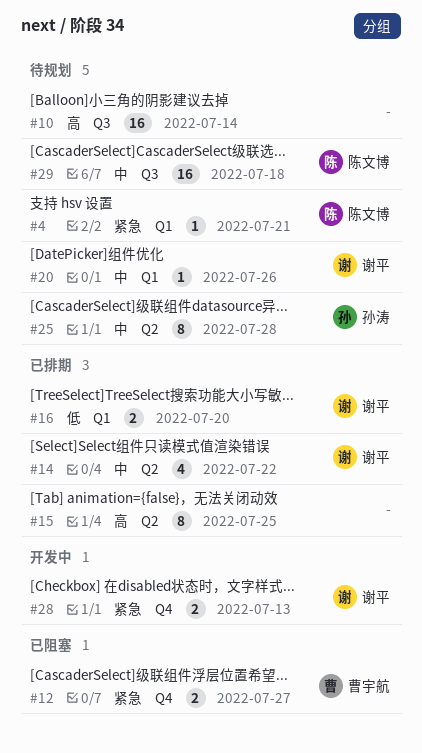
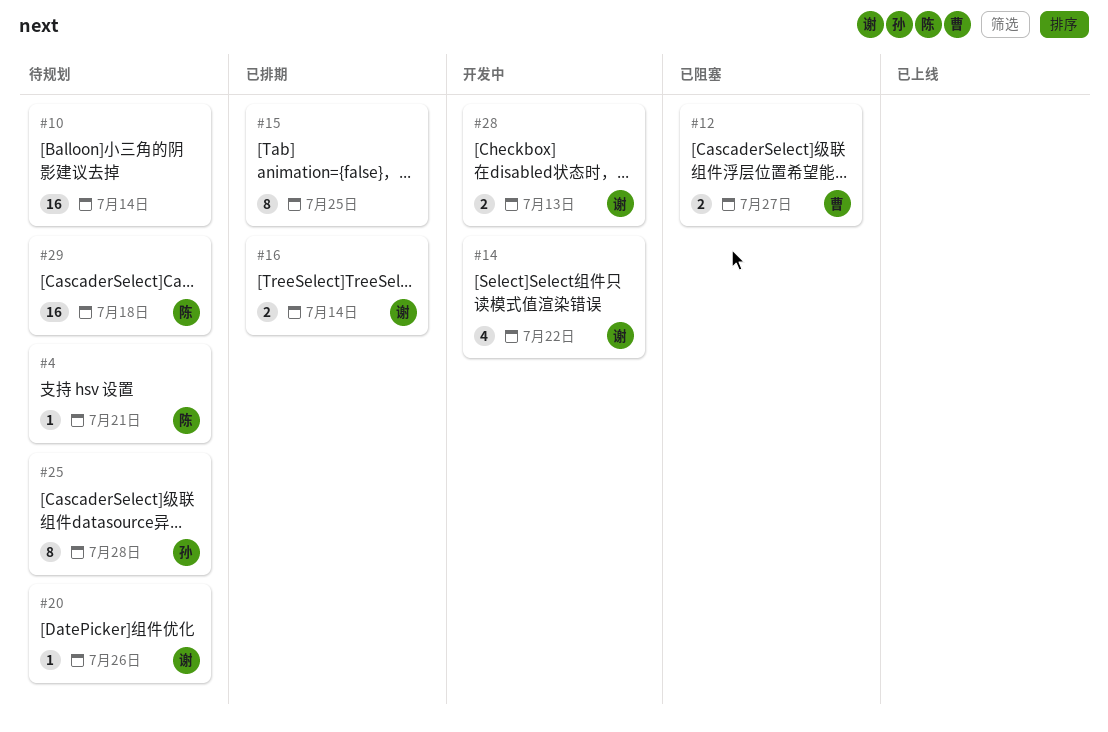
#14, status: 已排期 -> 开发中
#16, due: Jul 20 -> Jul 14

